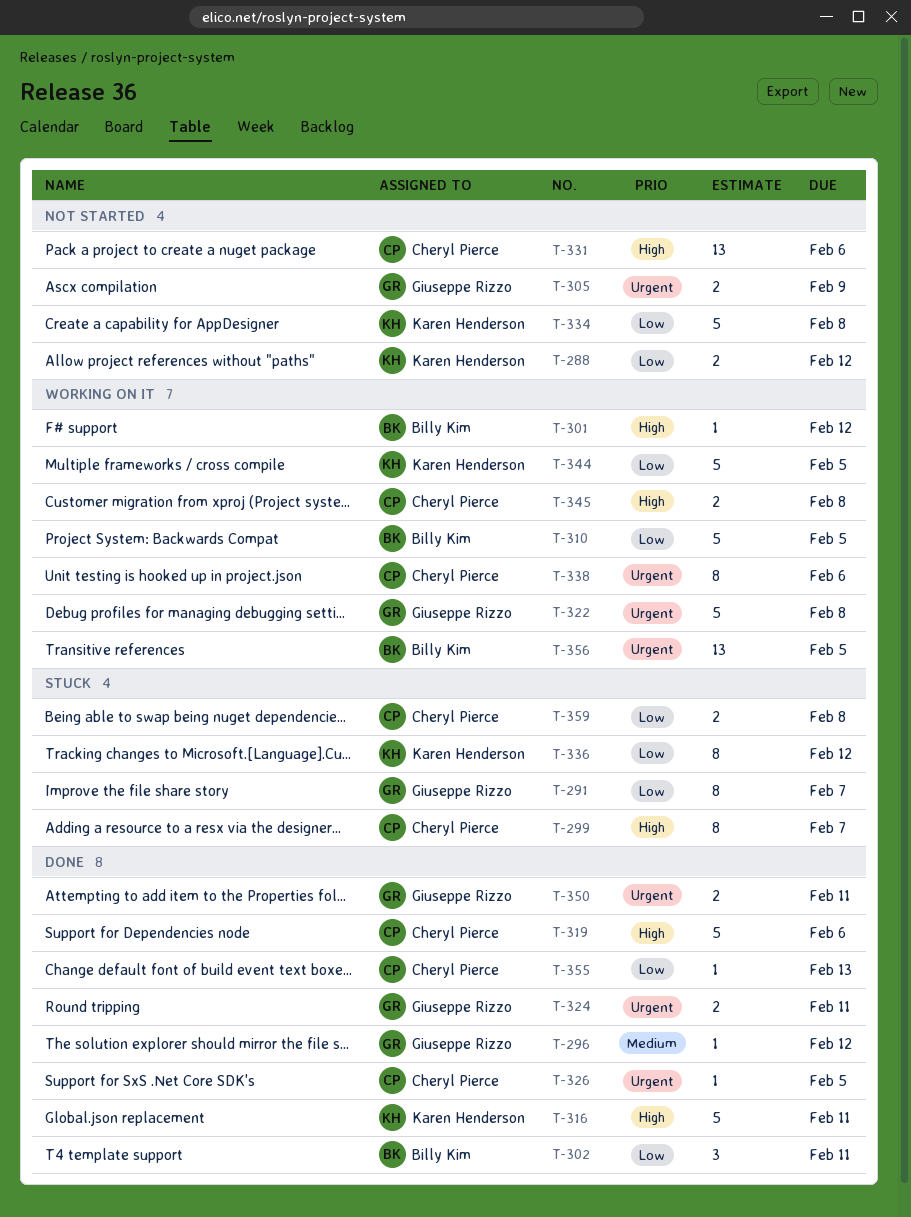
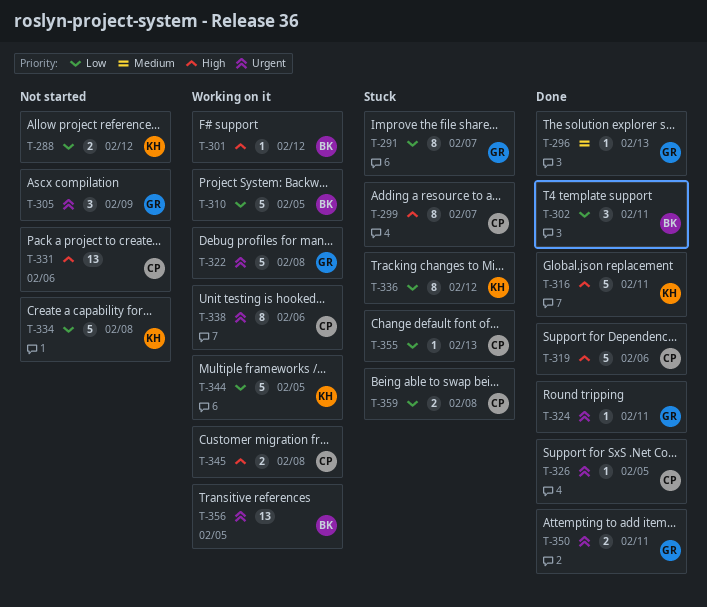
T-296, due: Feb 12 -> Feb 13
T-305, estimate: 2 -> 3
T-324, estimate: 2 -> 1
T-355, status: Done -> Stuck

